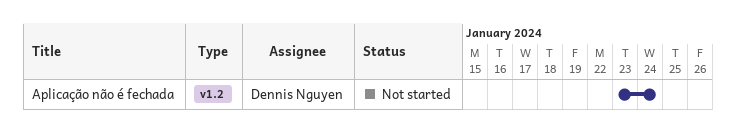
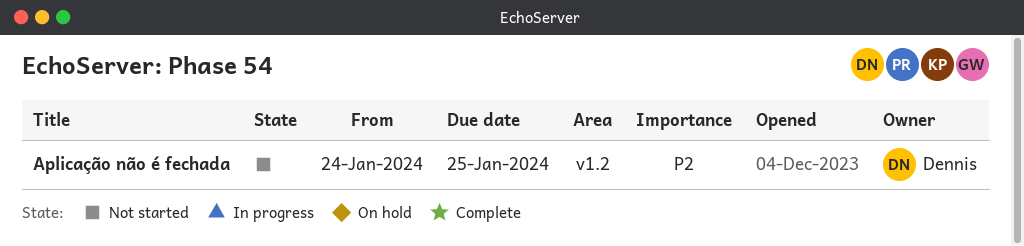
Aplicação não é fechada, start: Jan 23 -> Jan 24
Aplicação não é fechada, due: Jan 24 -> Jan 25

